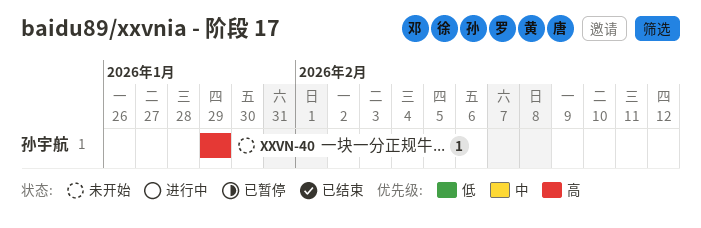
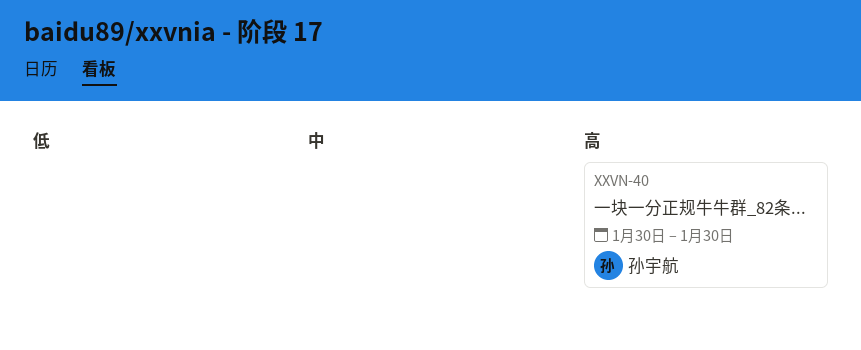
XXVN-40, start: Jan 29 -> Jan 30
XXVN-40, due: Jan 29 -> Jan 30

